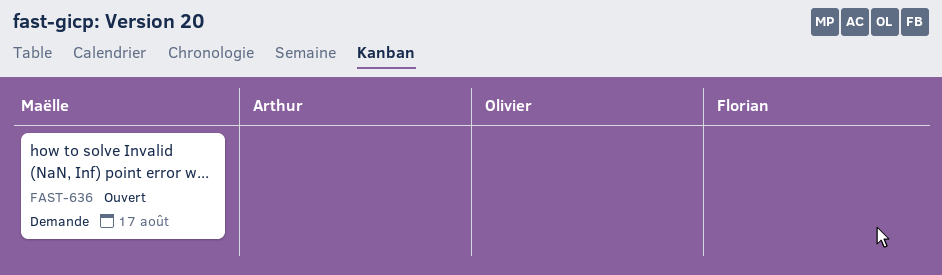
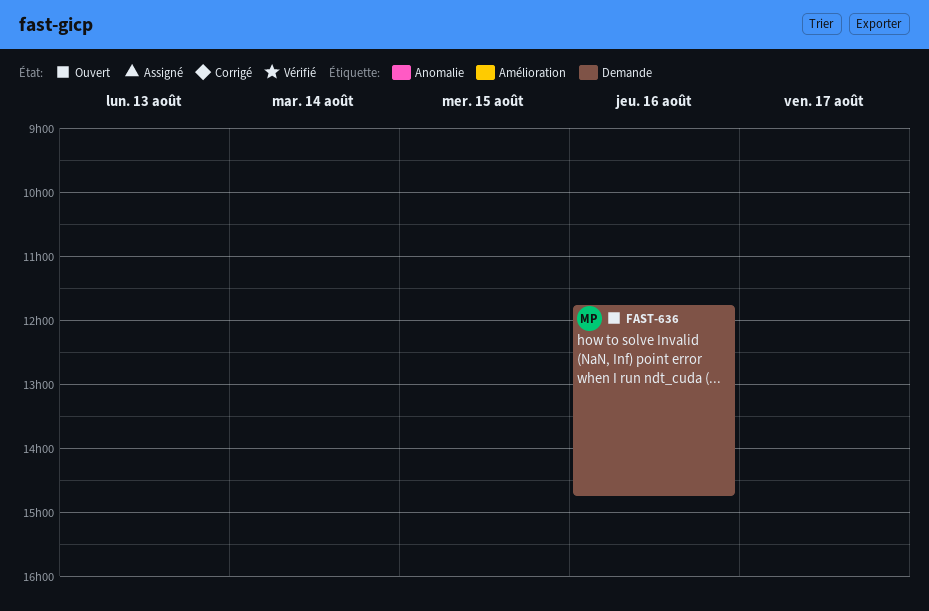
FAST-636, day: Aug 17 -> Aug 16

